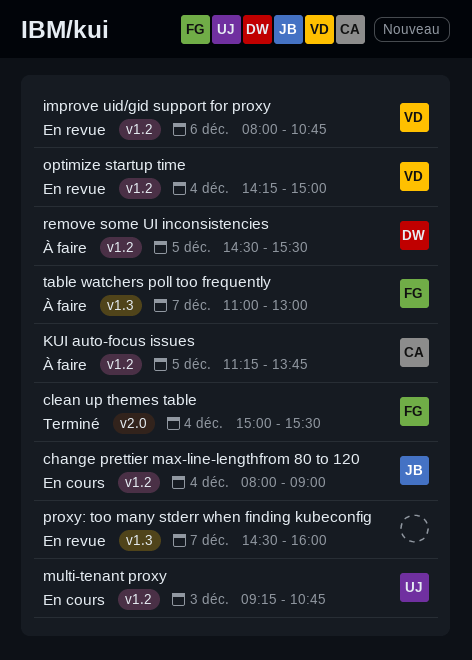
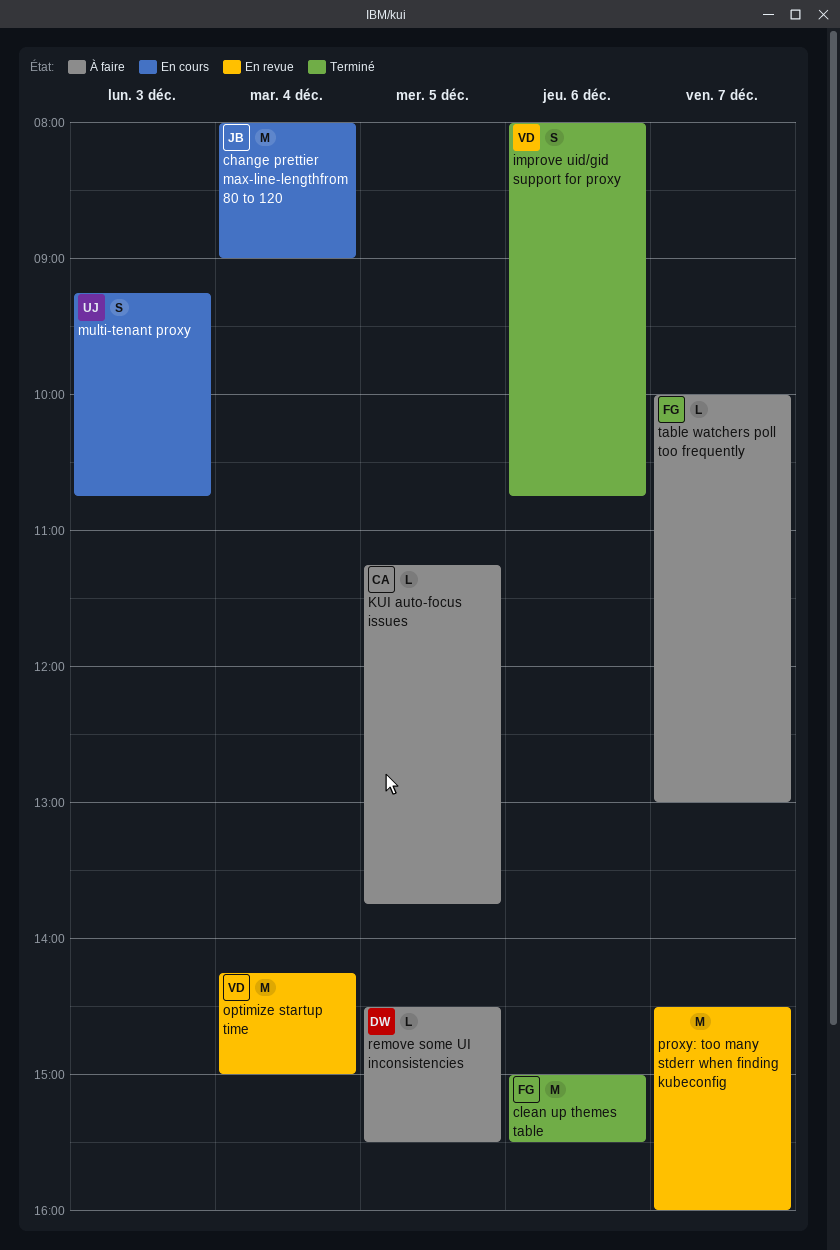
clean up themes table, day: Dec 4 -> Dec 6
improve uid/gid support for proxy, status: En revue -> Terminé
table watchers poll too frequently, begins: 11:00 -> 10:00

